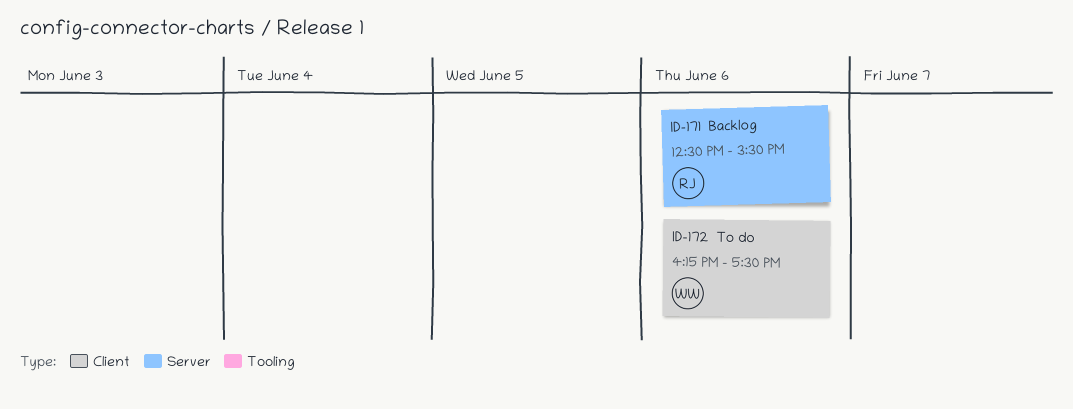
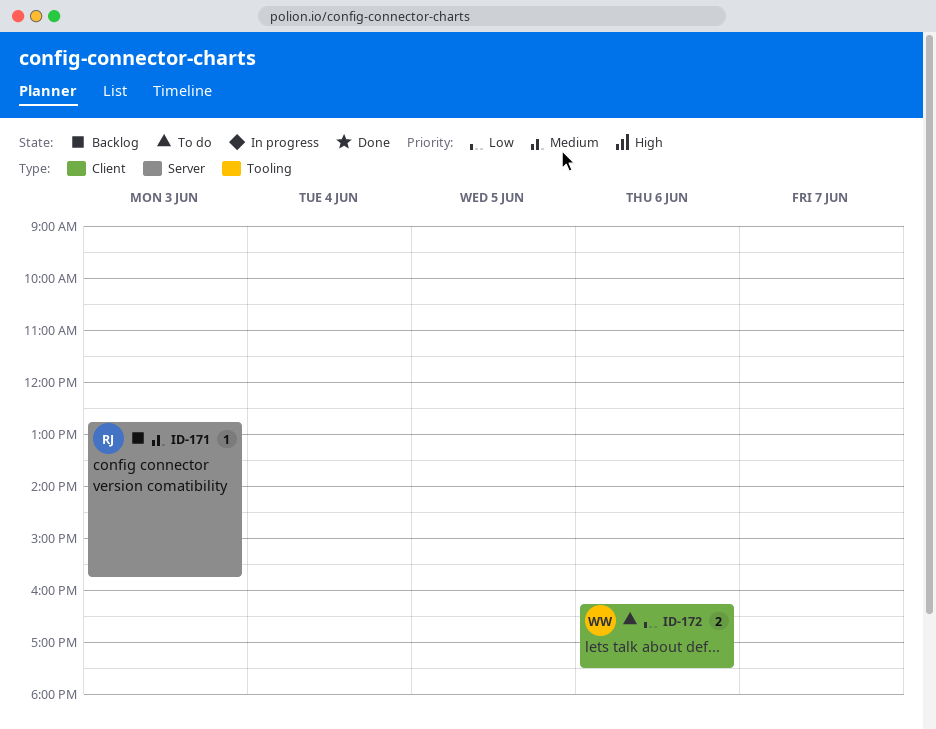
ID-171, day: Jun 6 -> Jun 3
ID-171, begins: 12:30 -> 12:45
ID-171, ends: 15:30 -> 15:45

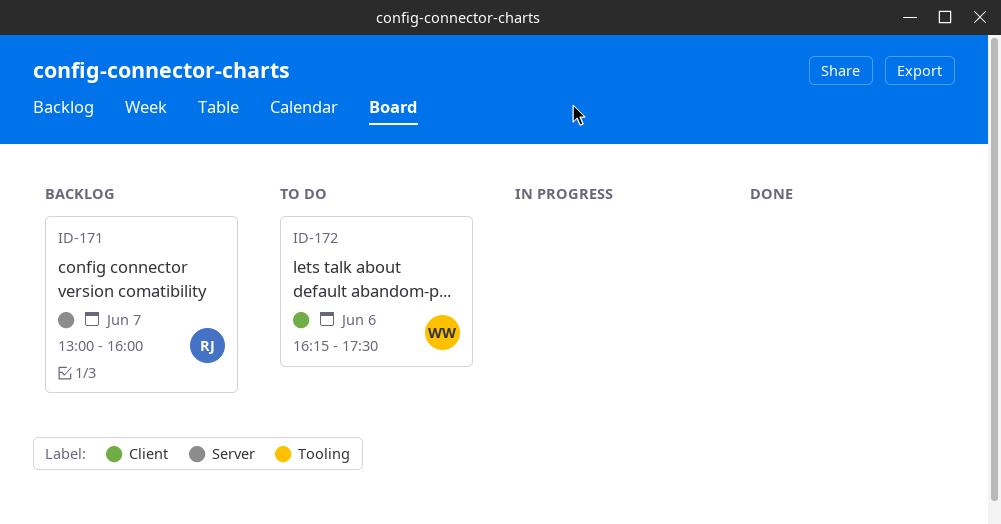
ID-171, day: Jun 3 -> Jun 7
ID-171, begins: 12:45 -> 13:00
ID-171, ends: 15:45 -> 16:00

